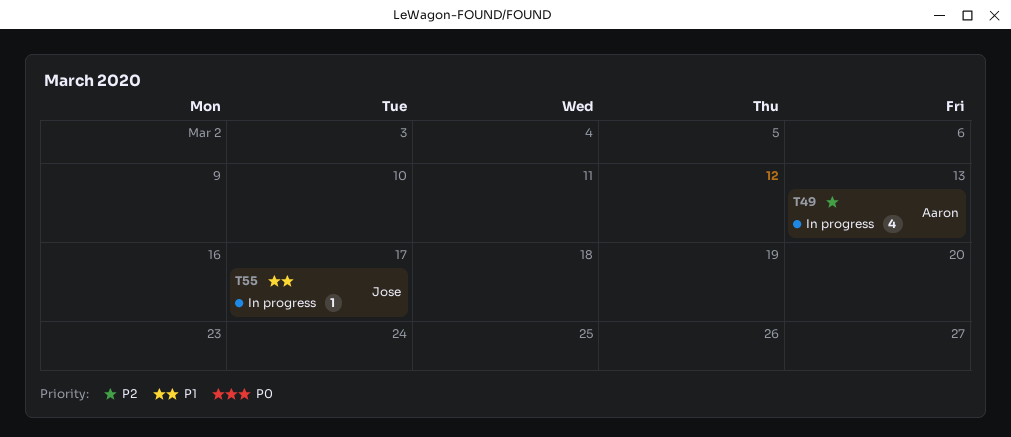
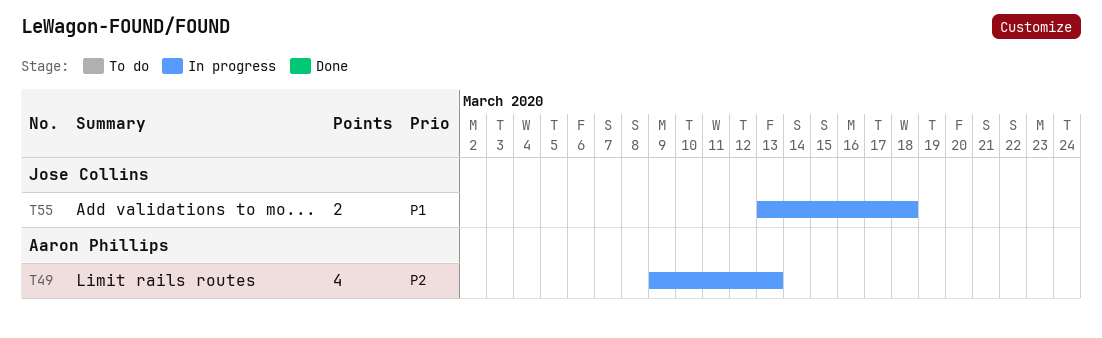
T55, estimate: 1 -> 2
T55, due: Mar 17 -> Mar 18

